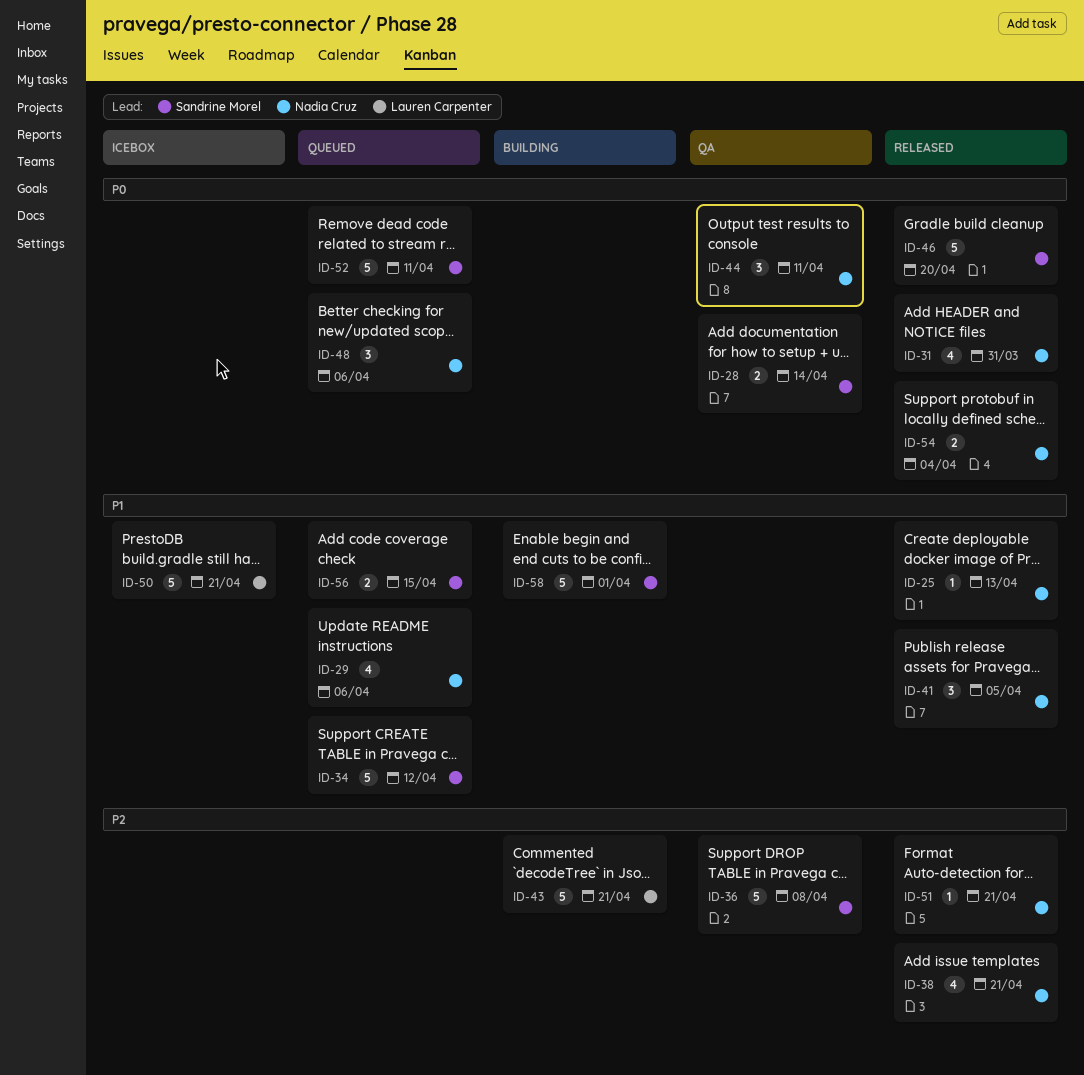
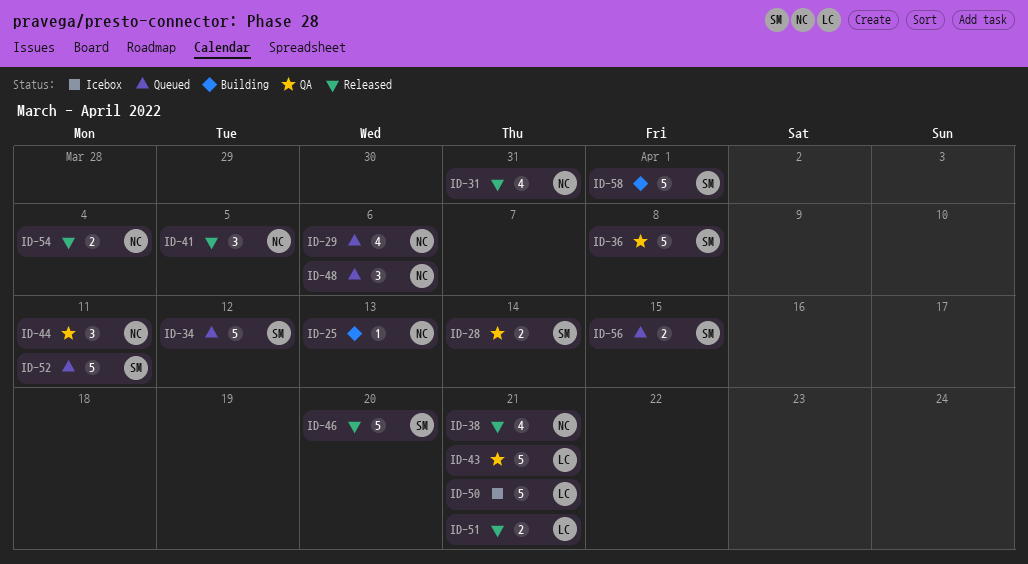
ID-25, status: Released -> Building
ID-43, status: Building -> QA
ID-51, owner: Nadia Cruz -> Lauren Carpenter
ID-51, estimate: 1 -> 2

